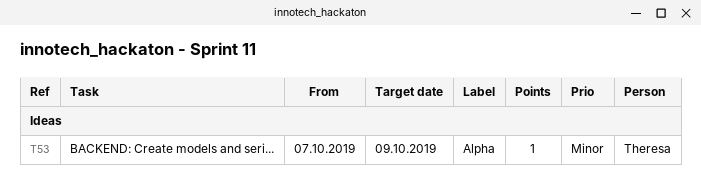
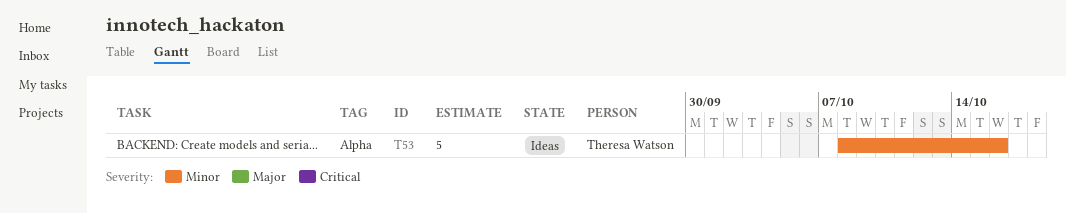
T53, estimate: 1 -> 5
T53, start: Oct 7 -> Oct 8
T53, due: Oct 9 -> Oct 16

